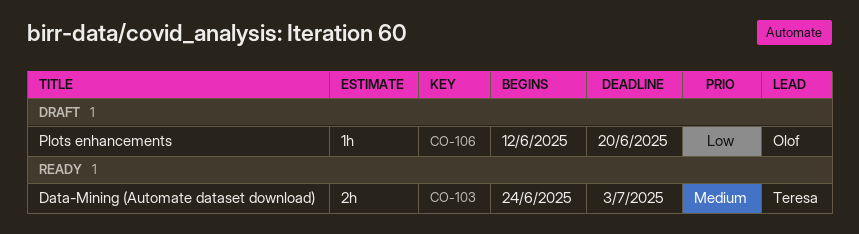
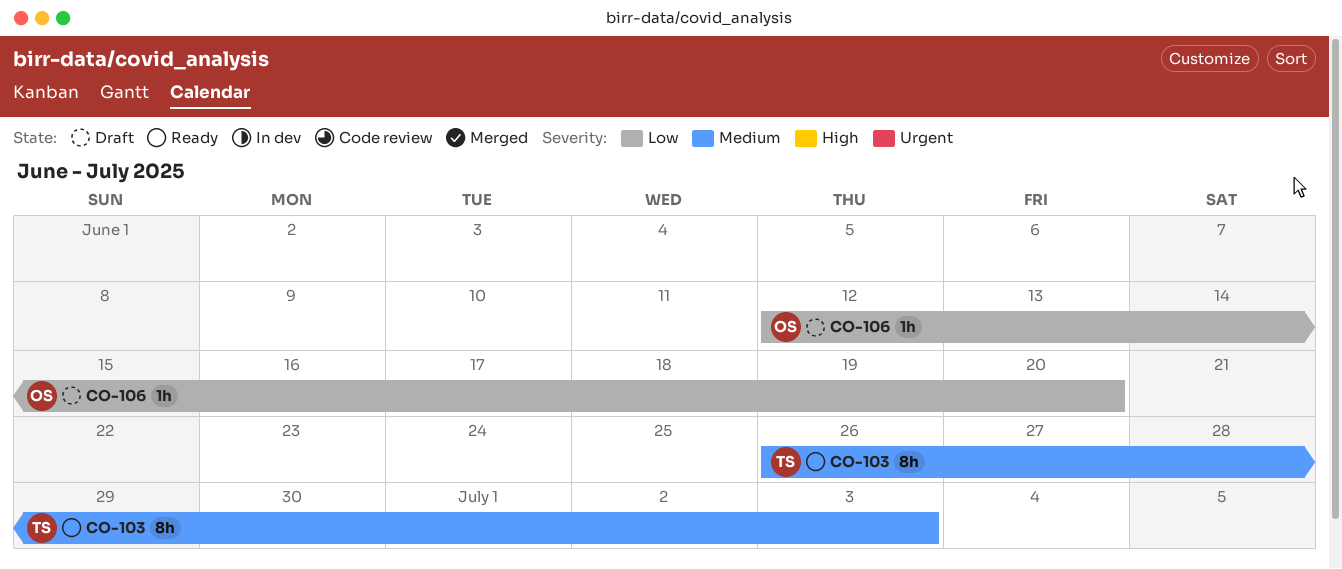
CO-103, estimate: 2h -> 8h
CO-103, start: Jun 24 -> Jun 26

